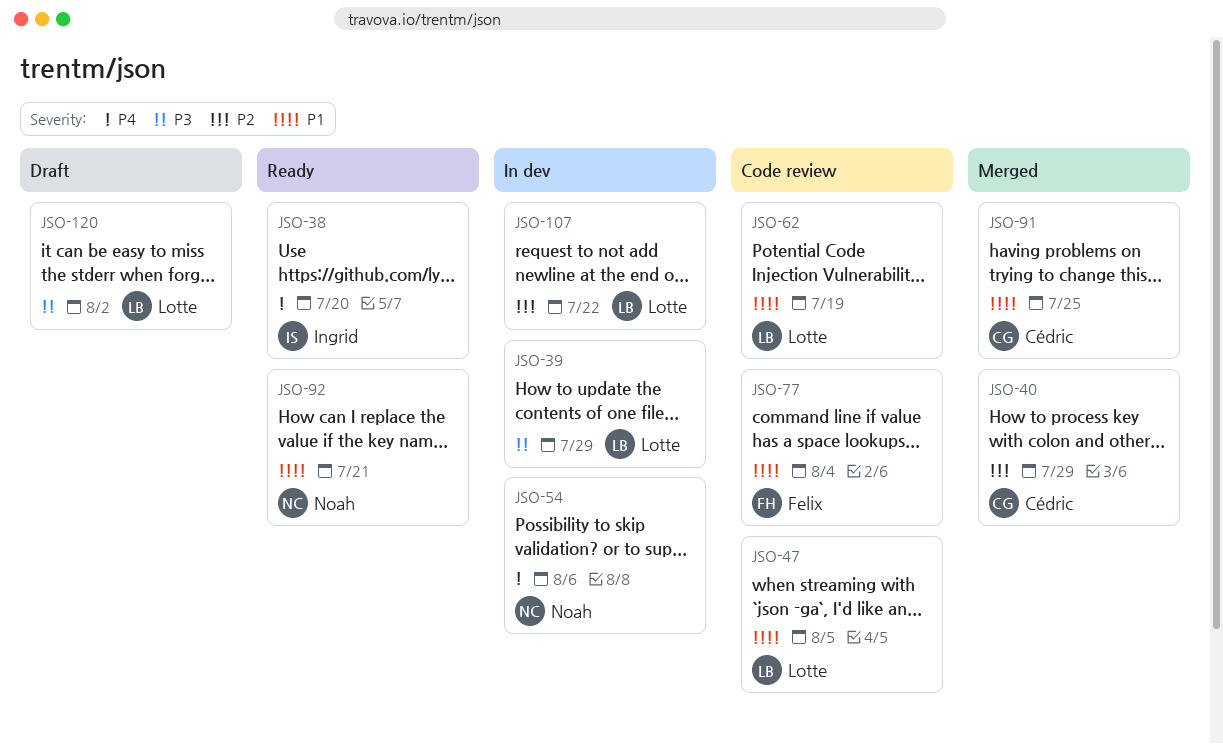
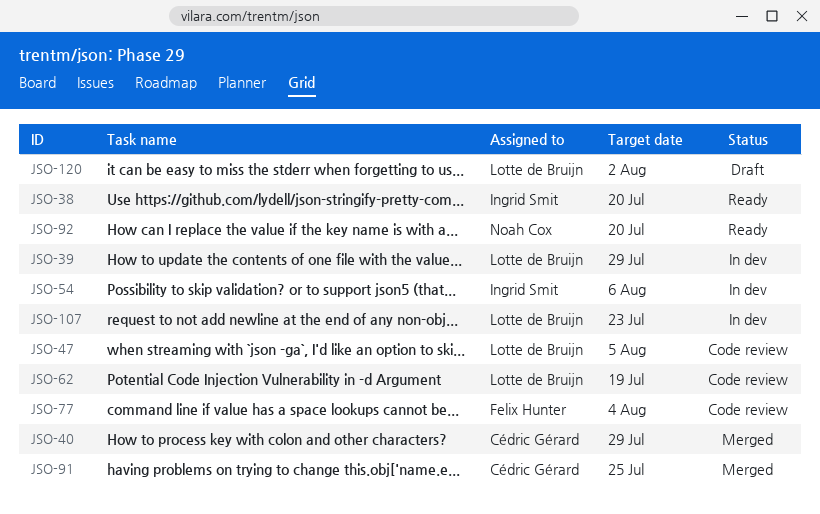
JSO-54, owner: Noah Cox -> Ingrid Smit
JSO-92, due: Jul 21 -> Jul 20
JSO-107, due: Jul 22 -> Jul 23

